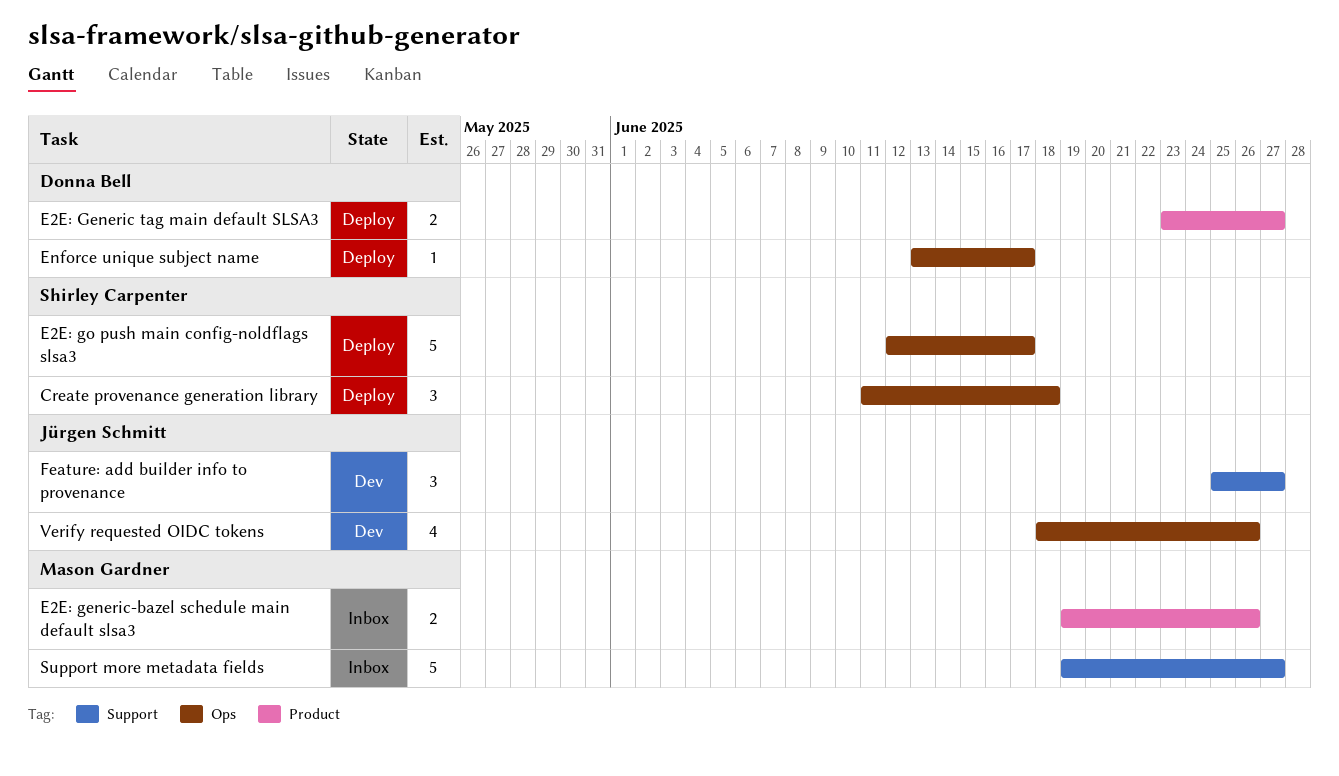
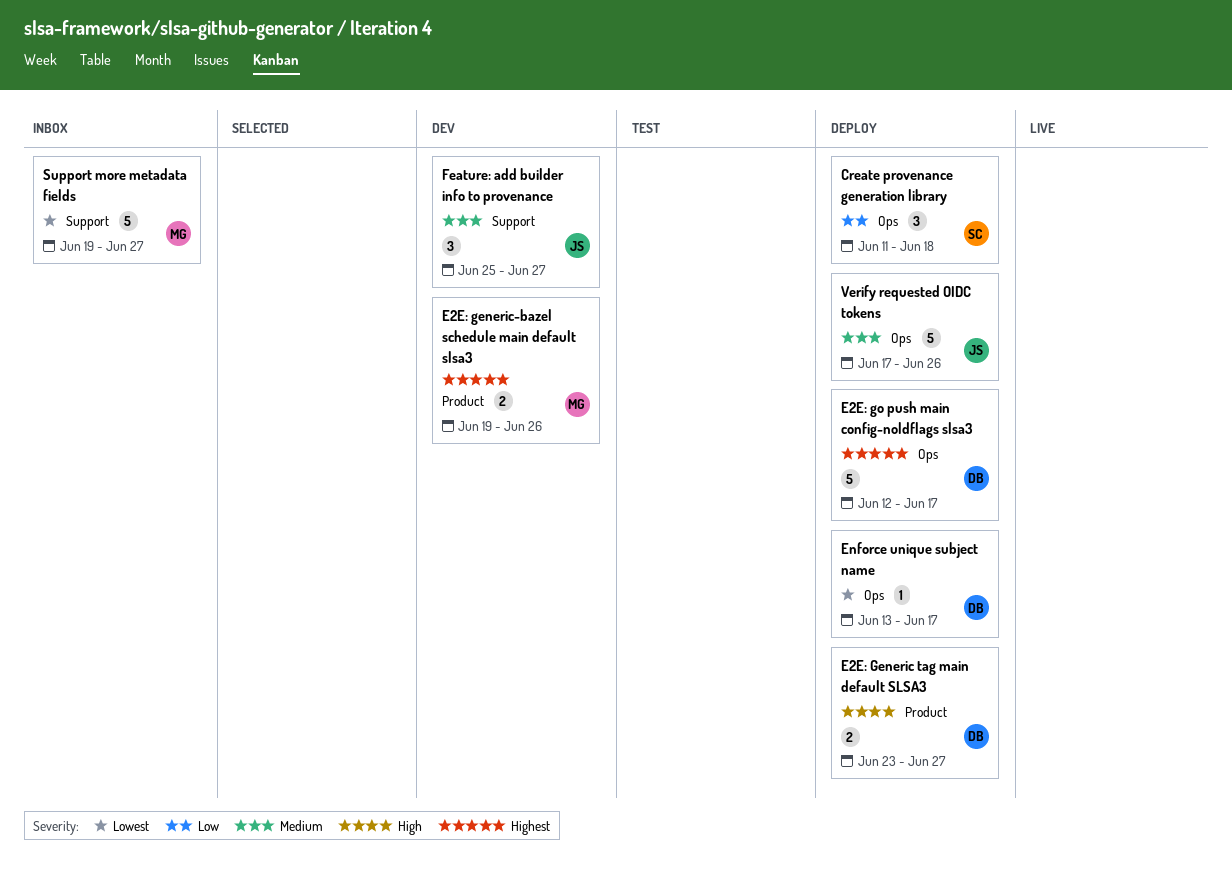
E2E: generic-bazel schedule main default slsa3, status: Inbox -> Dev
E2E: go push main config-noldflags slsa3, owner: Shirley Carpenter -> Donna Bell
Verify requested OIDC tokens, status: Dev -> Deploy
Verify requested OIDC tokens, estimate: 4 -> 5
Verify requested OIDC tokens, start: Jun 18 -> Jun 17

